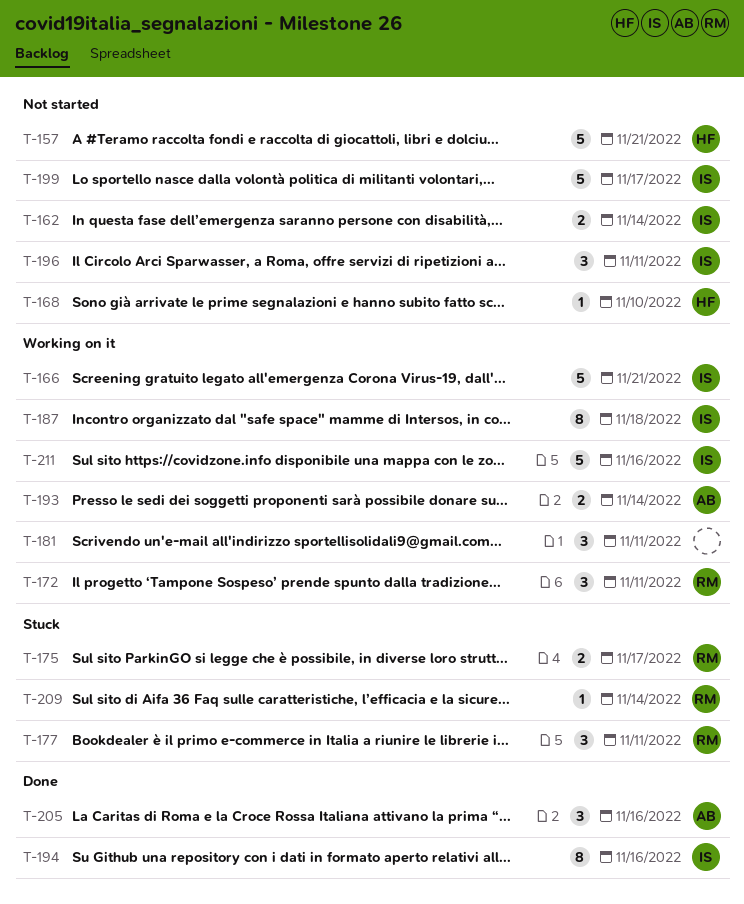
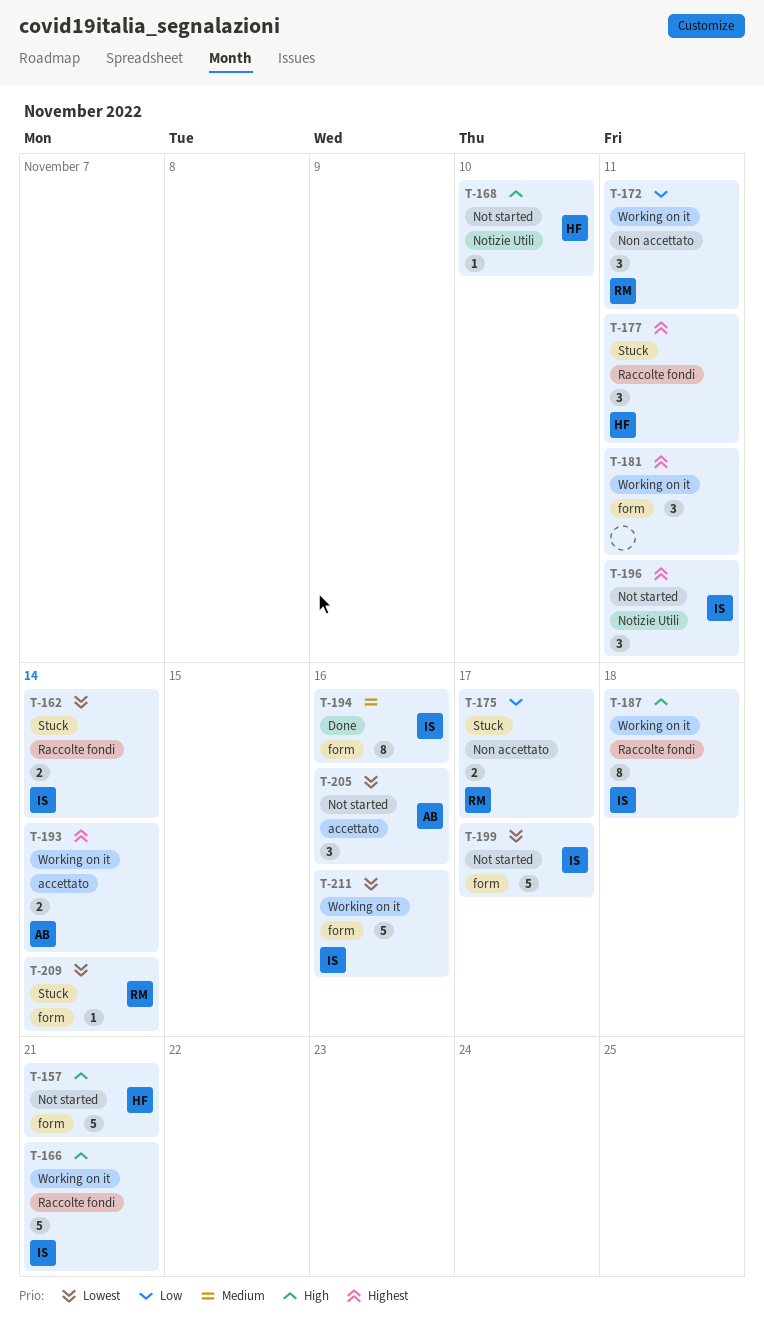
T-162, status: Not started -> Stuck
T-177, owner: RM -> HF
T-205, status: Done -> Not started

